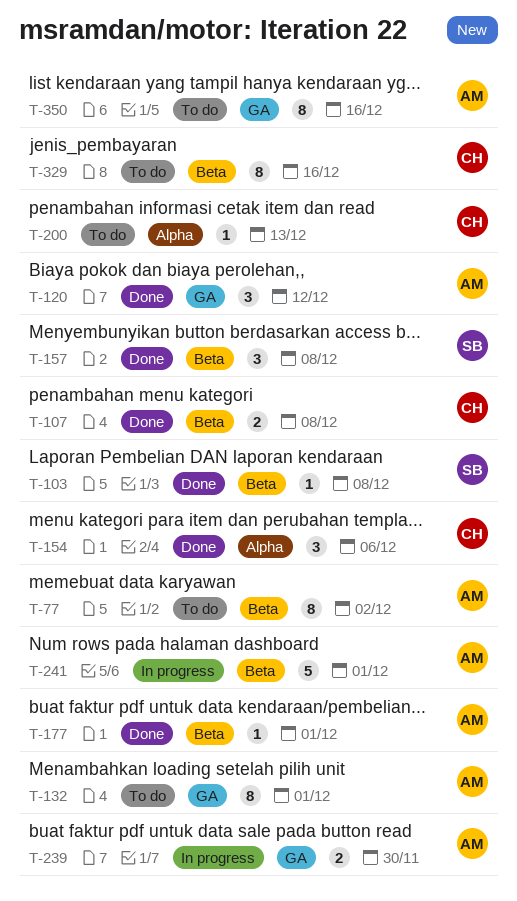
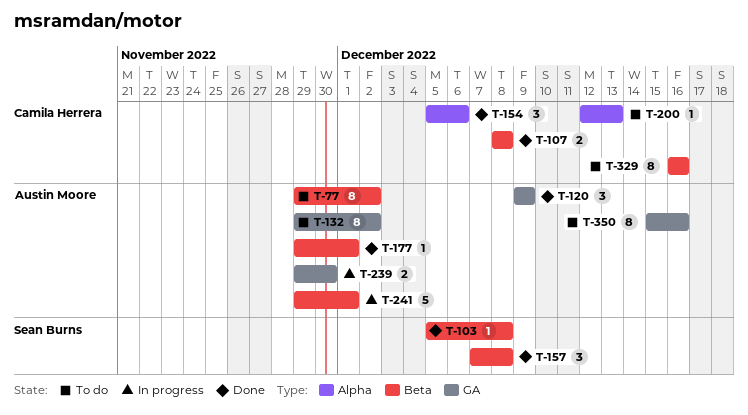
T-120, due: Dec 12 -> Dec 9
T-132, due: Dec 1 -> Dec 2

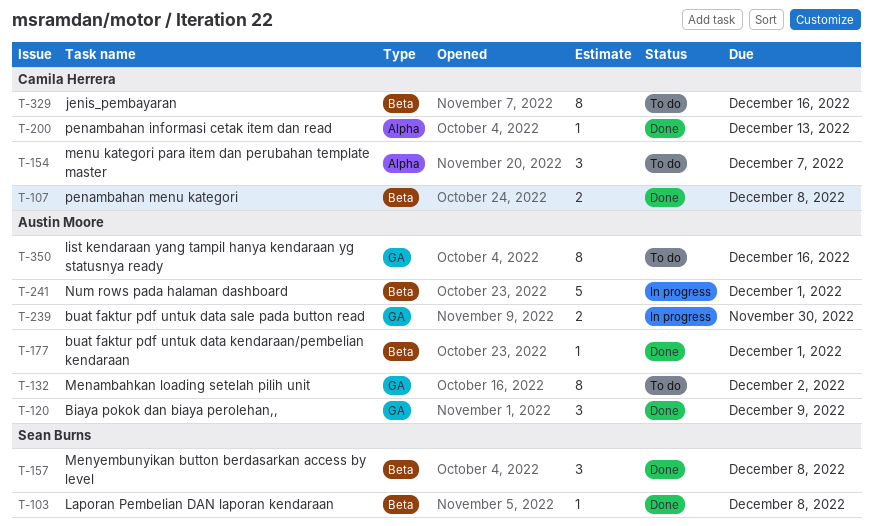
T-77: present -> none
T-154, status: Done -> To do
T-154, due: Dec 6 -> Dec 7
T-200, status: To do -> Done

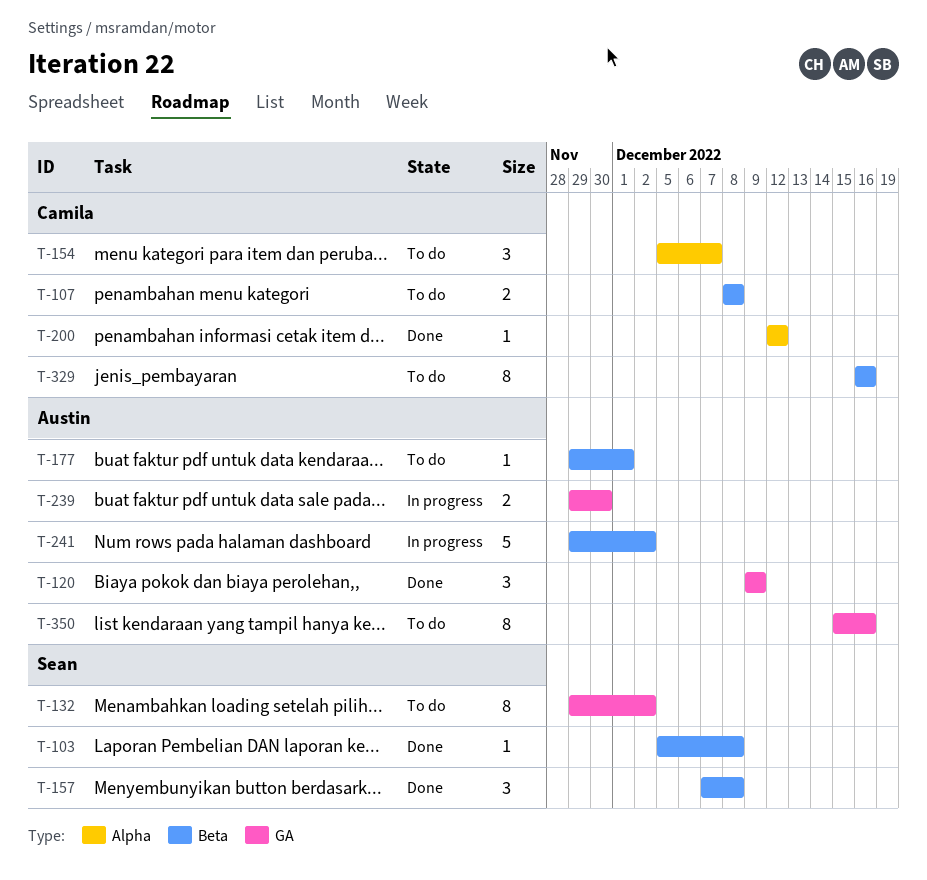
T-107, status: Done -> To do
T-132, owner: Austin Moore -> Sean Burns
T-177, status: Done -> To do
T-200, due: Dec 13 -> Dec 12
T-241, due: Dec 1 -> Dec 2

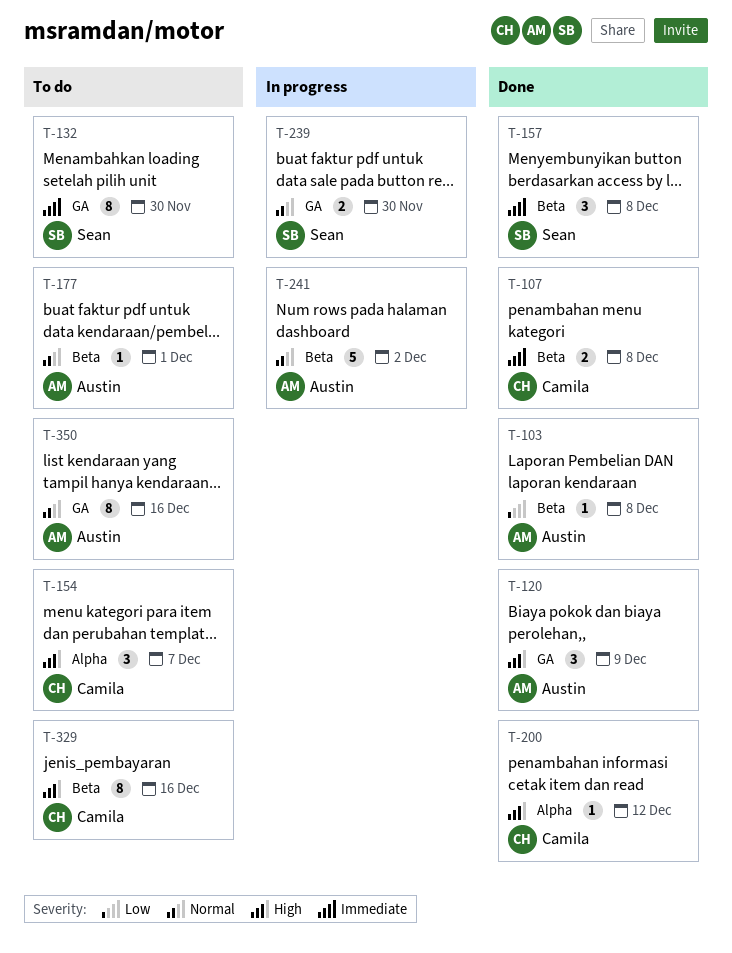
T-103, owner: Sean -> Austin
T-107, status: To do -> Done
T-132, due: Dec 2 -> Nov 30
T-239, owner: Austin -> Sean

